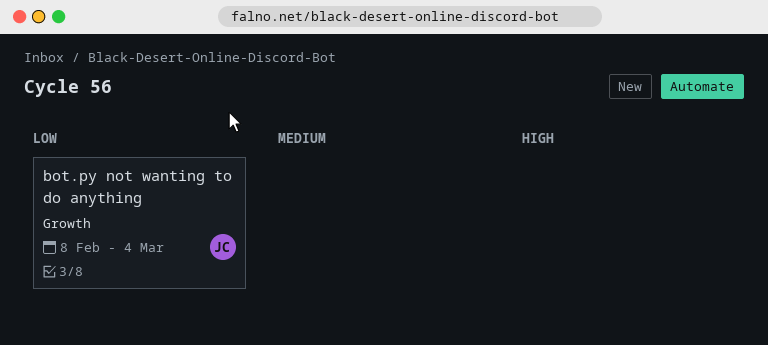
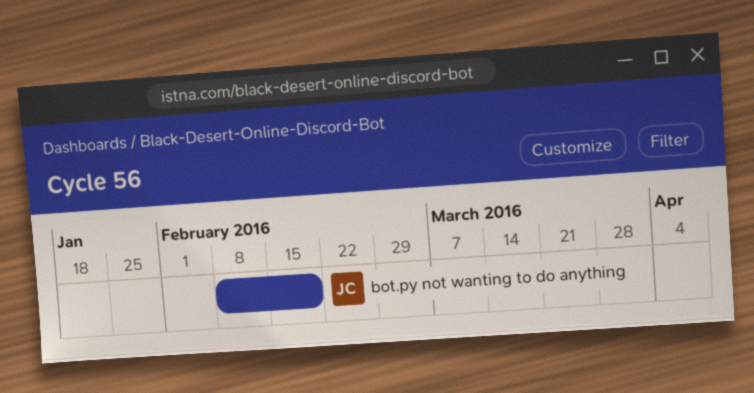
bot.py not wanting to do anything, due: Mar 4 -> Feb 19

